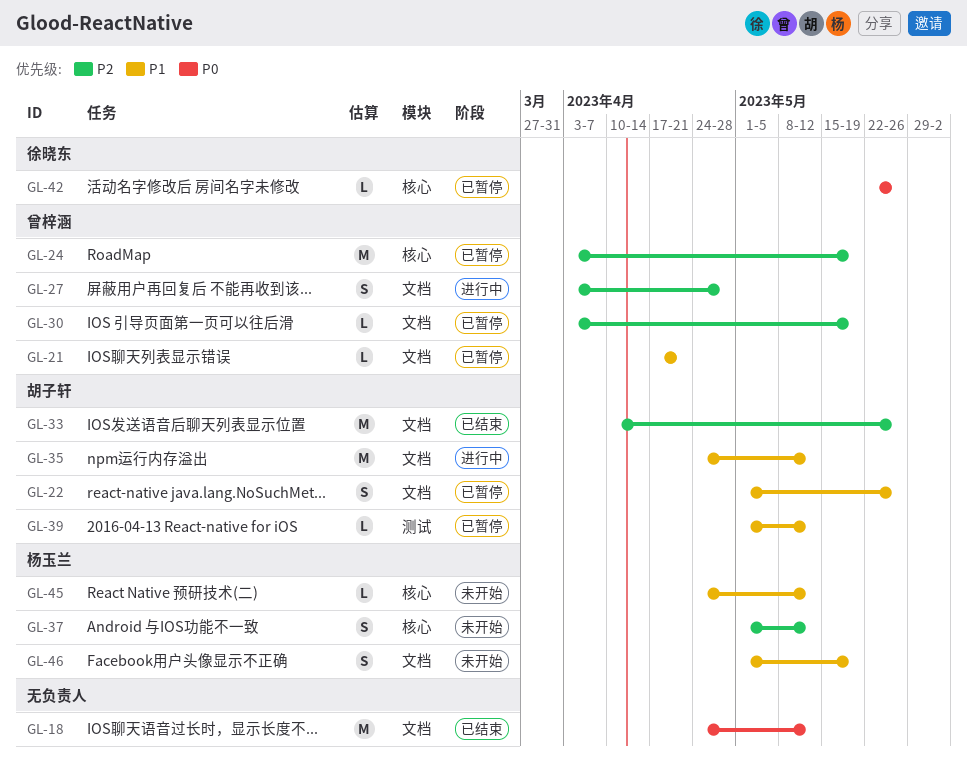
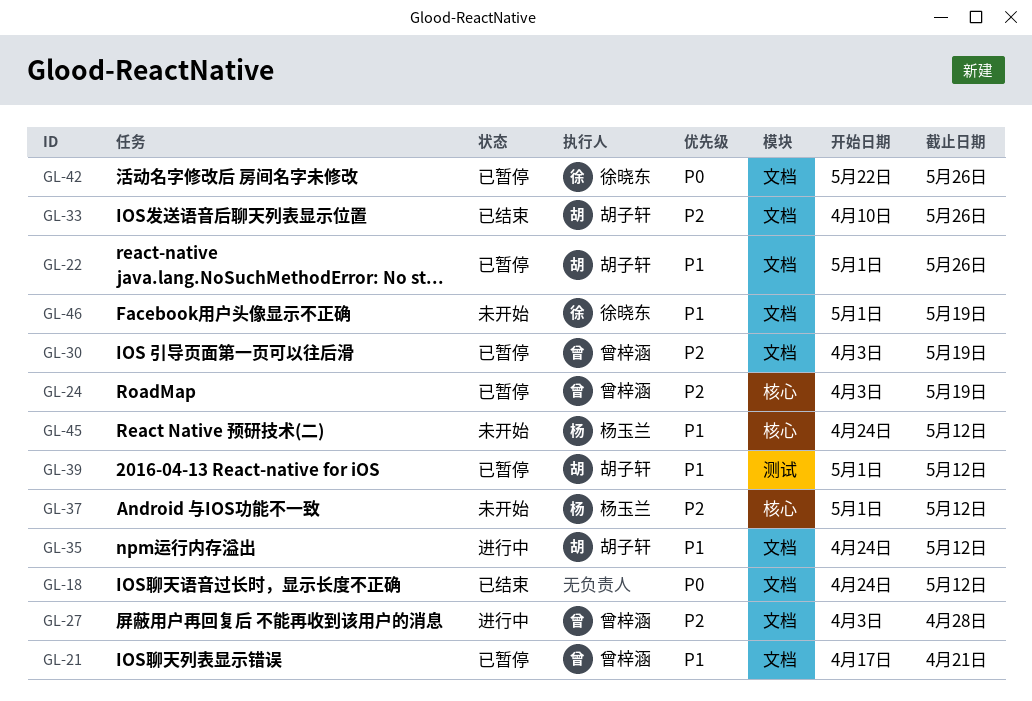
GL-42, label: 核心 -> 文档
GL-46, owner: 杨玉兰 -> 徐晓东

